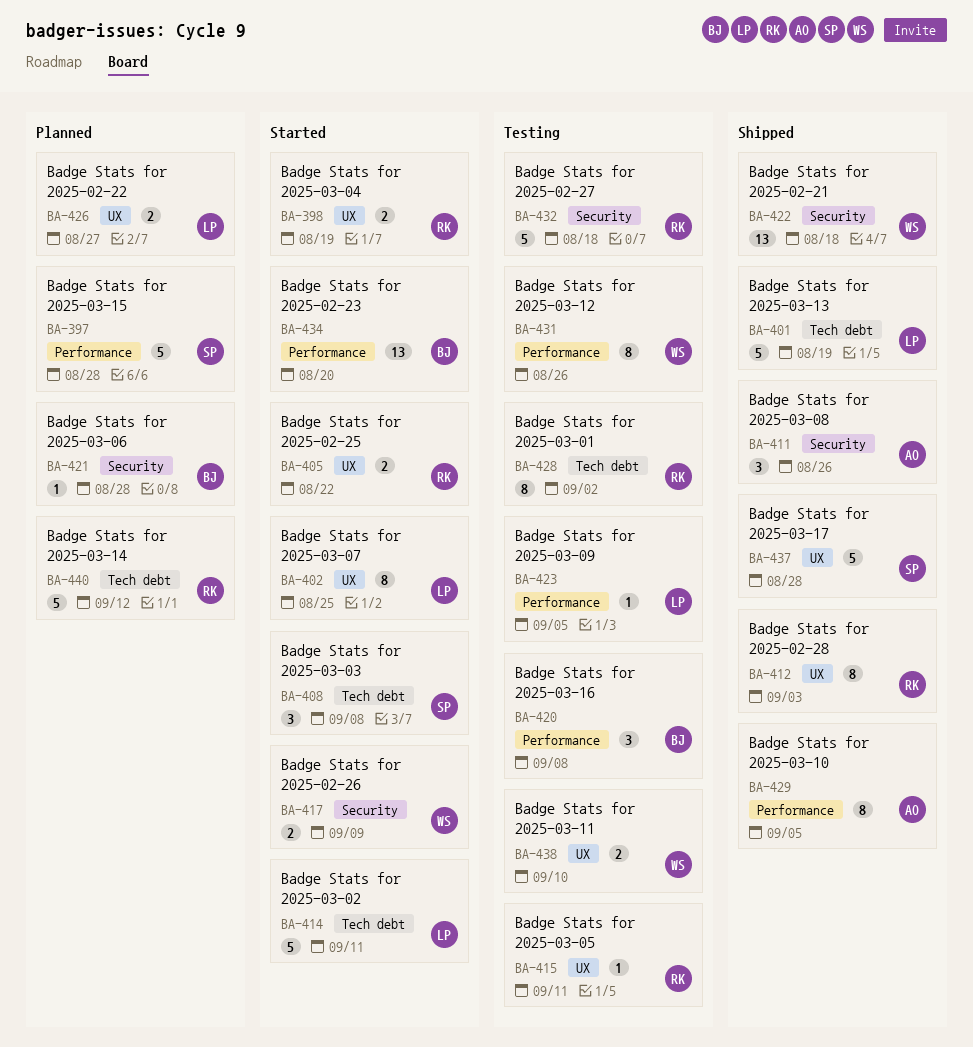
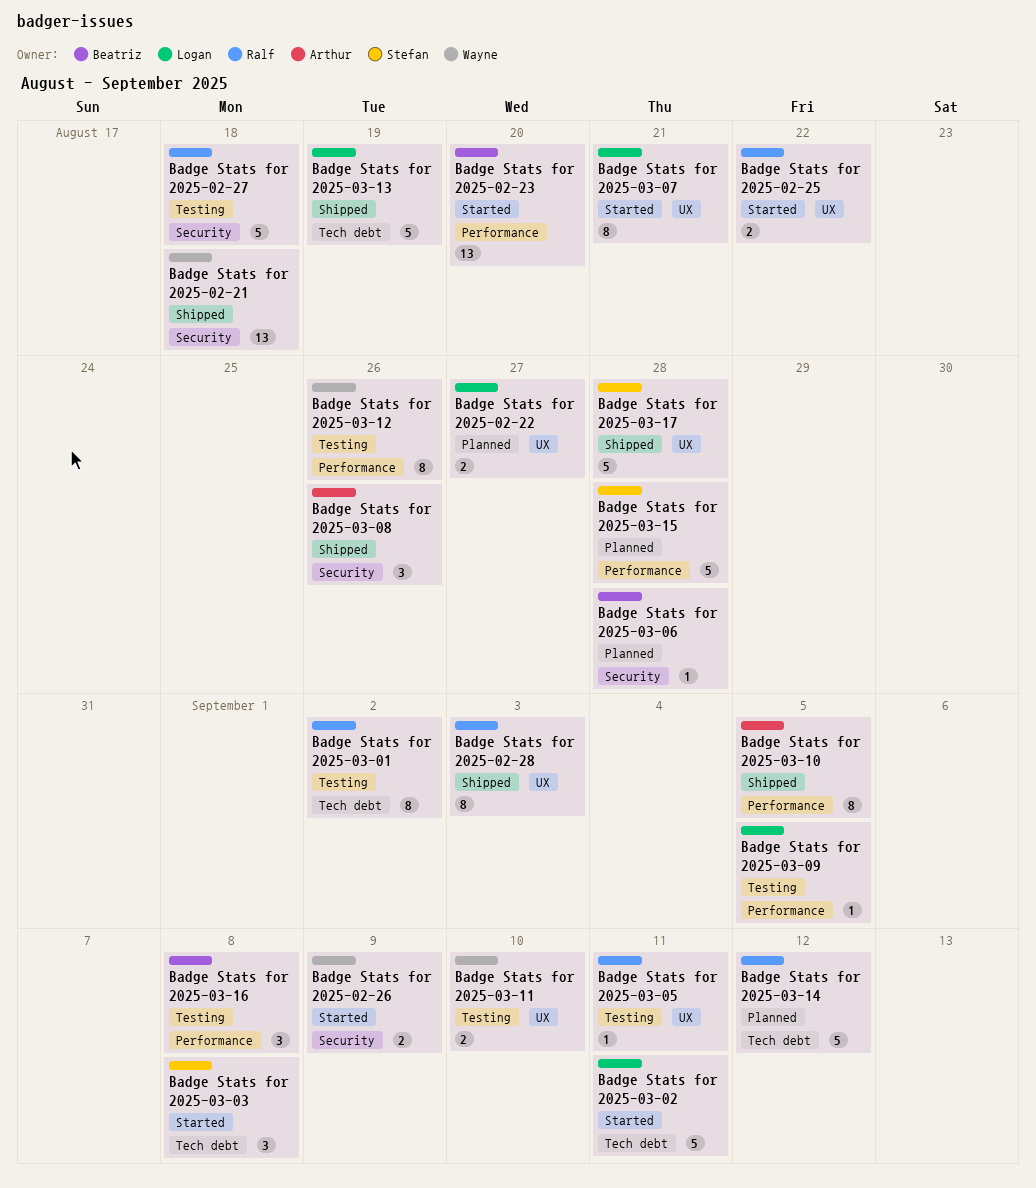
Badge Stats for 2025-03-04: present -> none
Badge Stats for 2025-03-07, due: Aug 25 -> Aug 21

